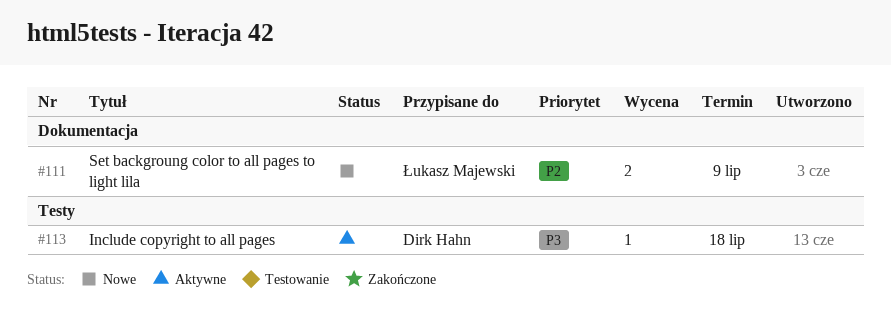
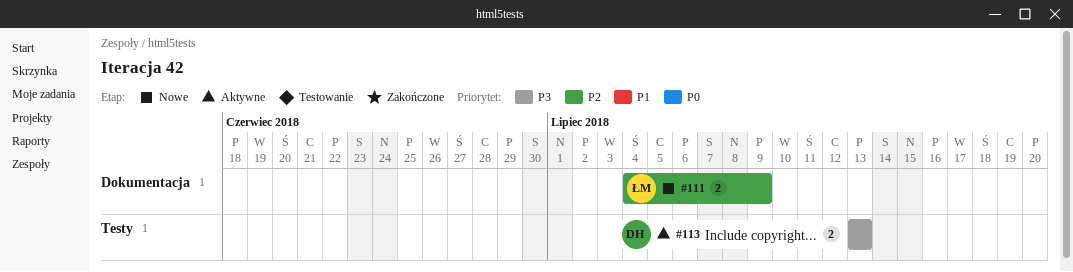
#113, estimate: 1 -> 2
#113, due: Jul 18 -> Jul 13

